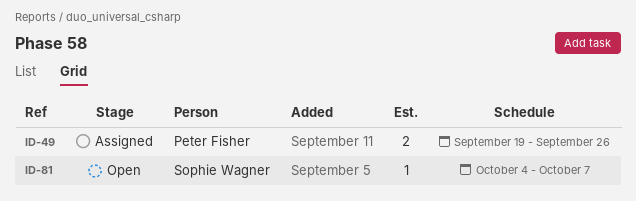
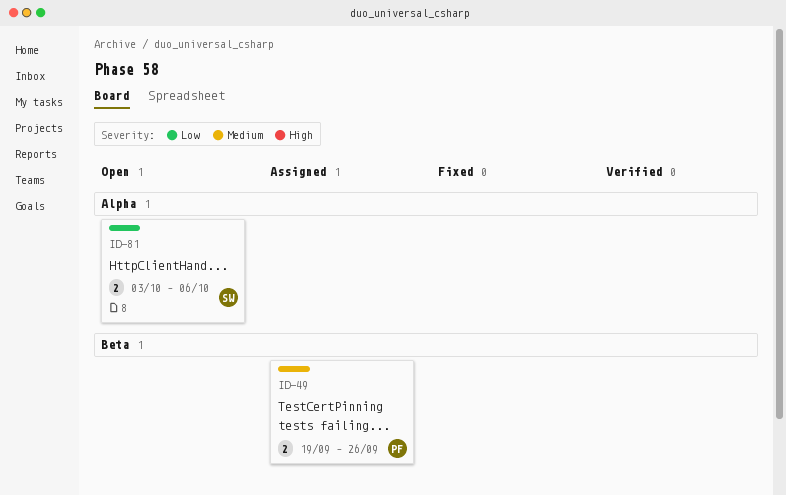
ID-81, estimate: 1 -> 2
ID-81, start: Oct 4 -> Oct 3
ID-81, due: Oct 7 -> Oct 6

